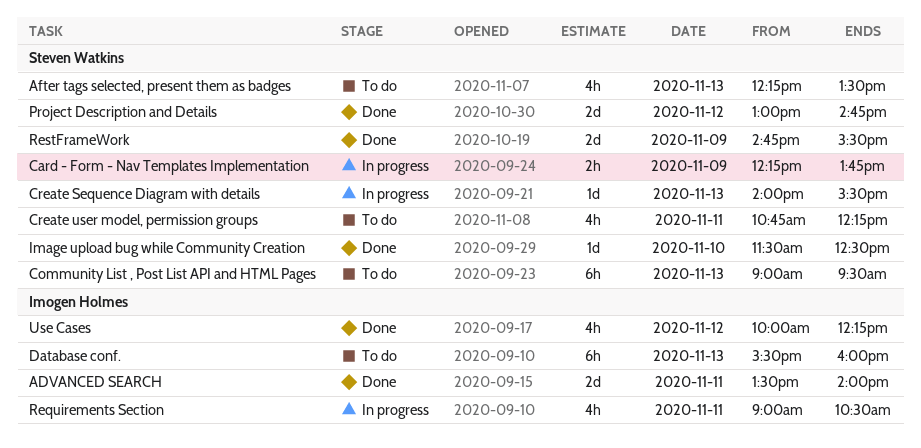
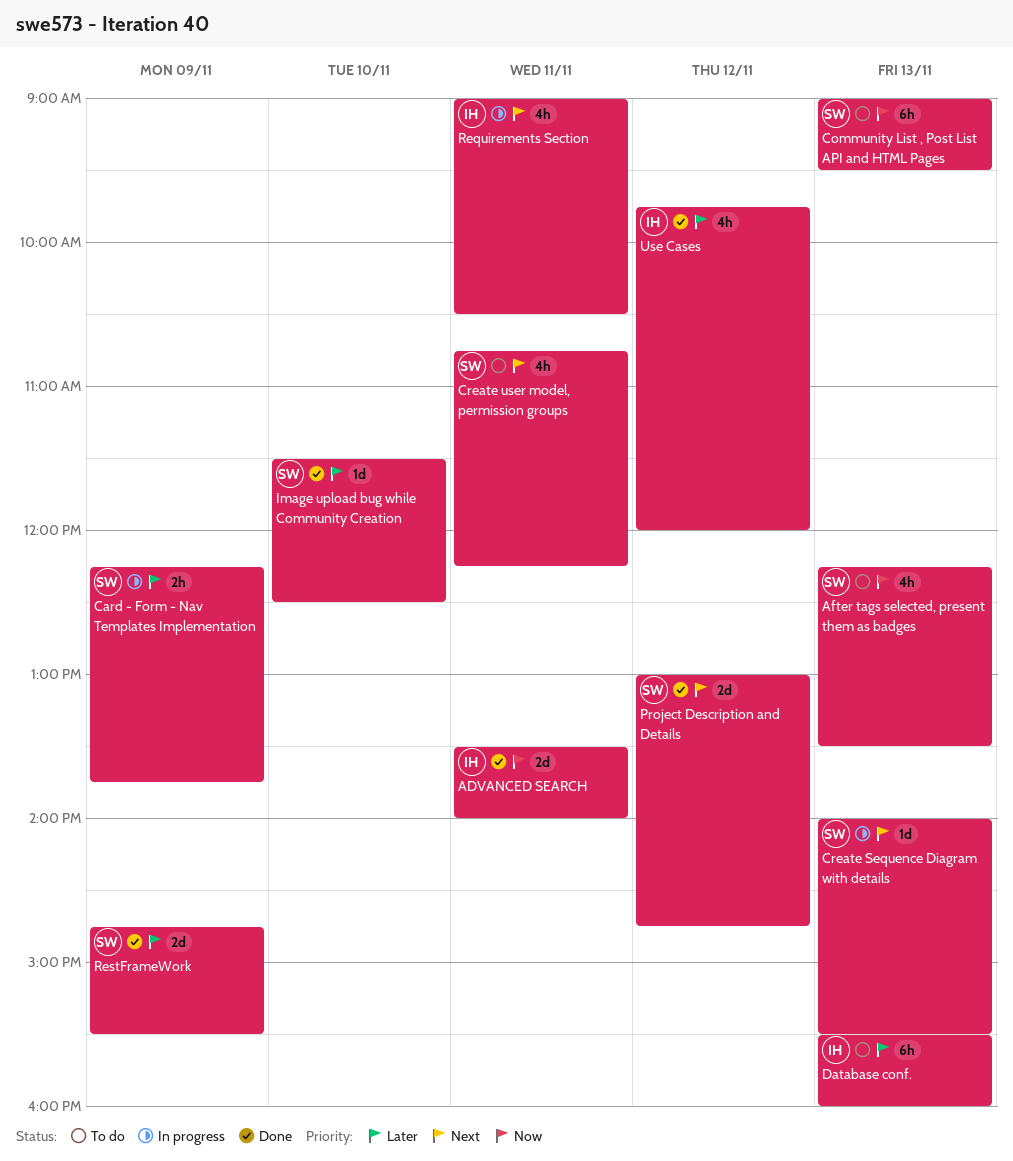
Use Cases, begins: 10:00 -> 09:45
Use Cases, ends: 12:15 -> 12:00

